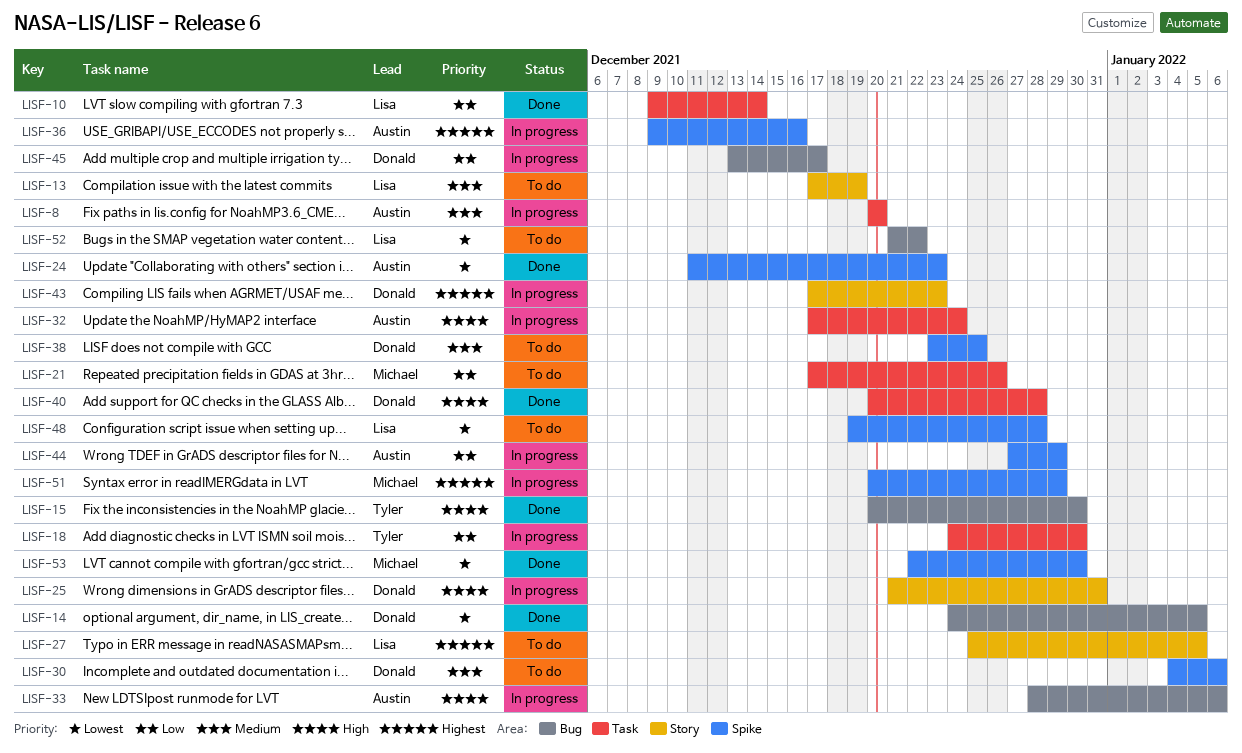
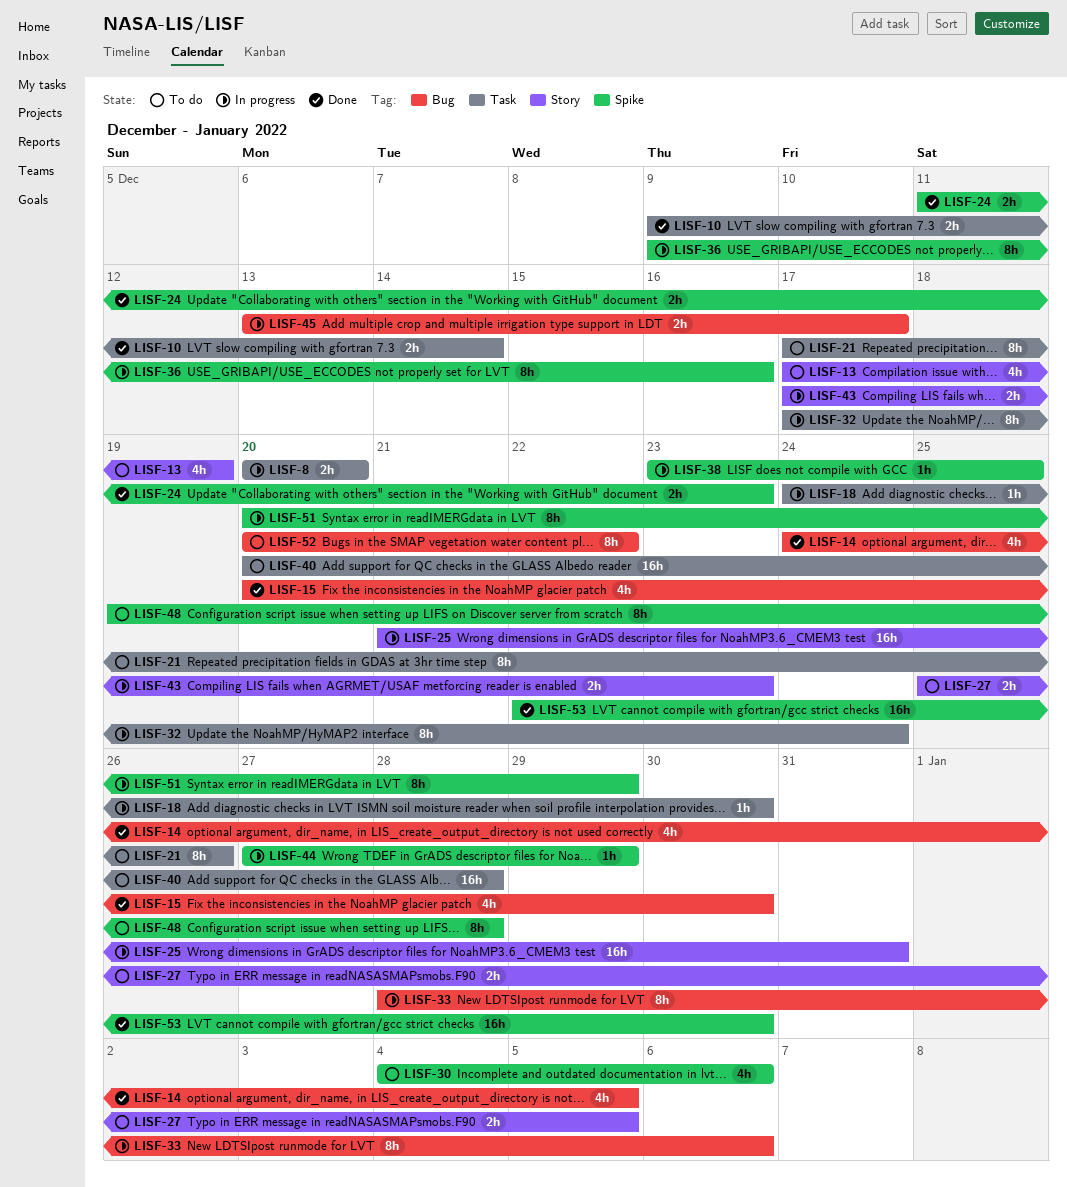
LISF-38, status: To do -> In progress
LISF-40, status: Done -> To do
LISF-52, start: Dec 21 -> Dec 20

